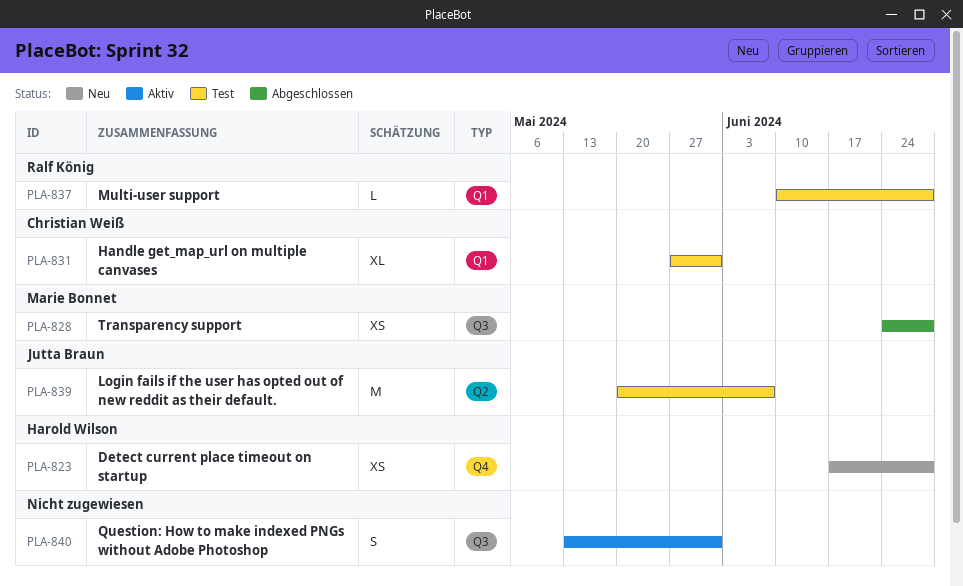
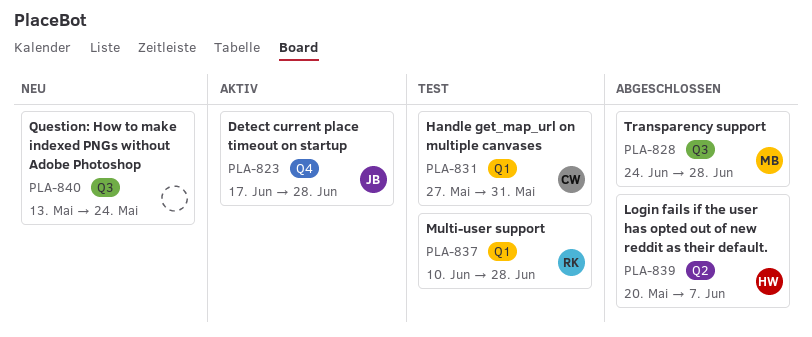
PLA-823, status: Neu -> Aktiv
PLA-823, owner: Harold Wilson -> Jutta Braun
PLA-839, status: Test -> Abgeschlossen
PLA-839, owner: Jutta Braun -> Harold Wilson
PLA-840, status: Aktiv -> Neu
PLA-840, due: May 31 -> May 24

